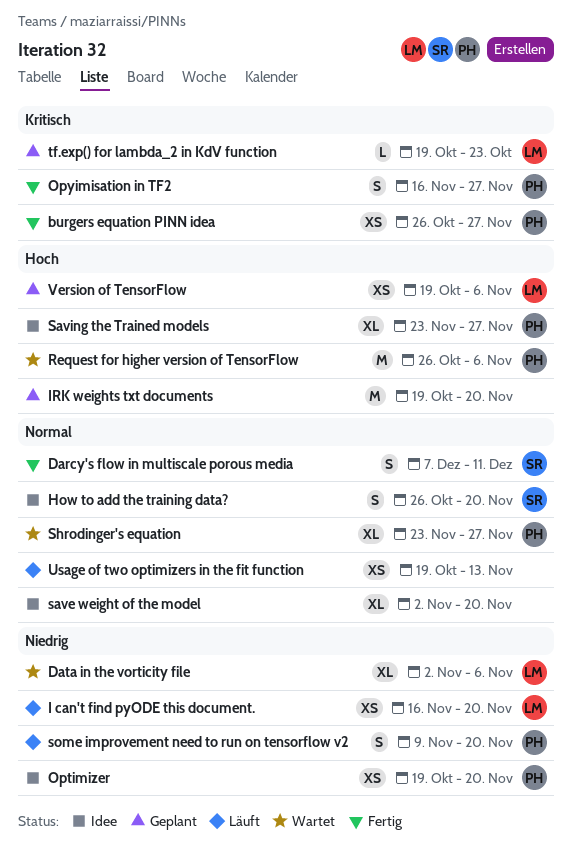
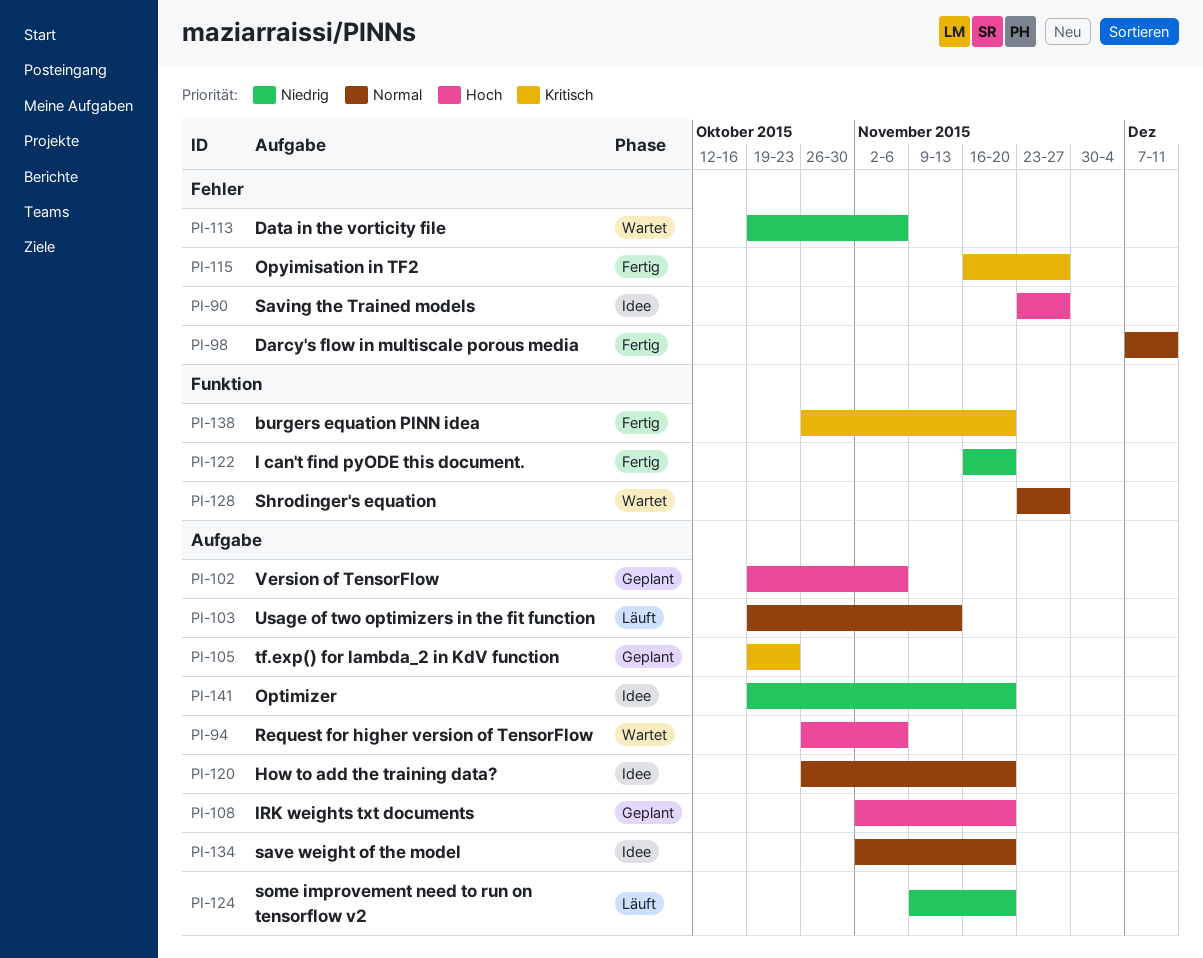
burgers equation PINN idea, due: Nov 27 -> Nov 20
Data in the vorticity file, start: Nov 2 -> Oct 19
I can't find pyODE this document., status: Läuft -> Fertig
IRK weights txt documents, start: Oct 19 -> Nov 2

